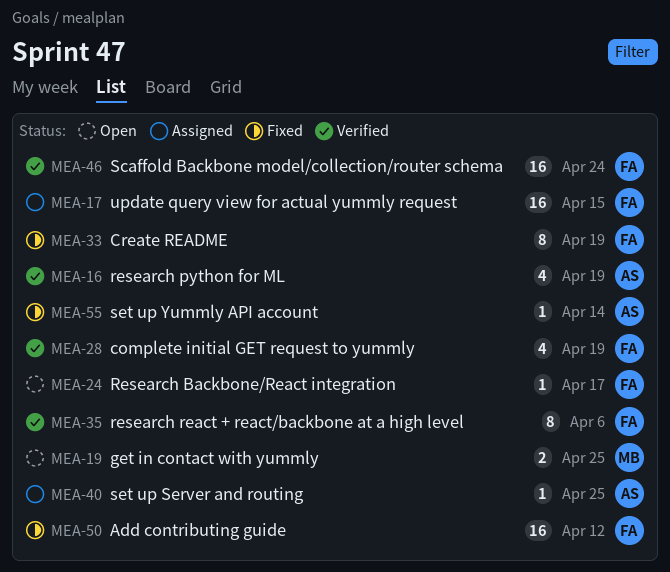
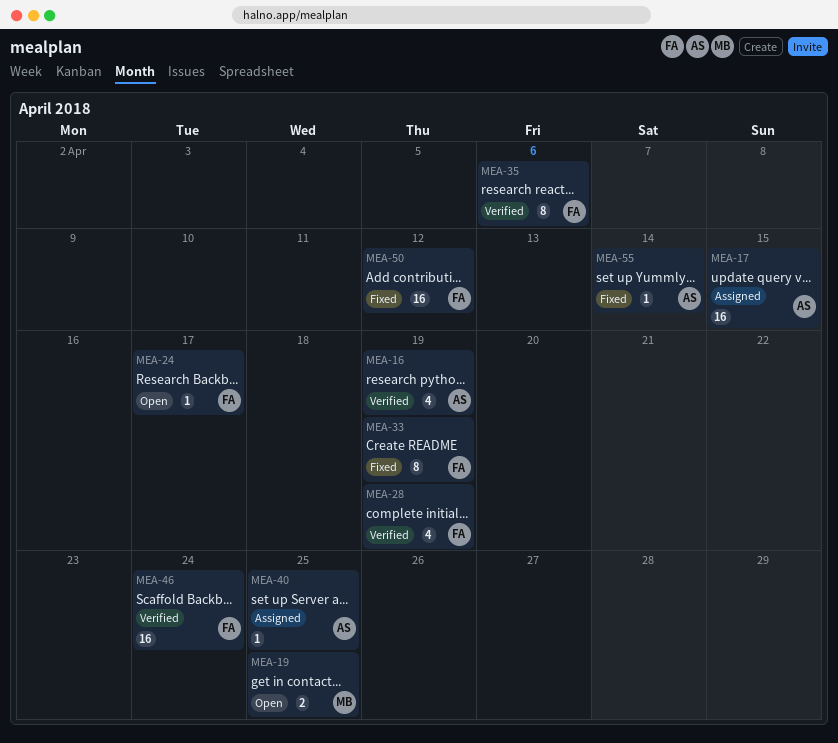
MEA-17, owner: FA -> AS

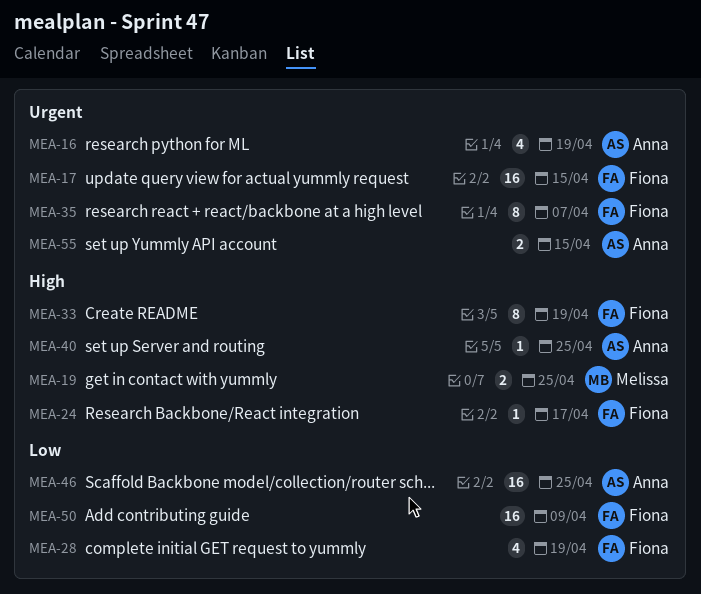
MEA-17, owner: Anna -> Fiona
MEA-35, due: Apr 6 -> Apr 7
MEA-46, owner: Fiona -> Anna
MEA-46, due: Apr 24 -> Apr 25
MEA-50, due: Apr 12 -> Apr 9
MEA-55, estimate: 1 -> 2
MEA-55, due: Apr 14 -> Apr 15

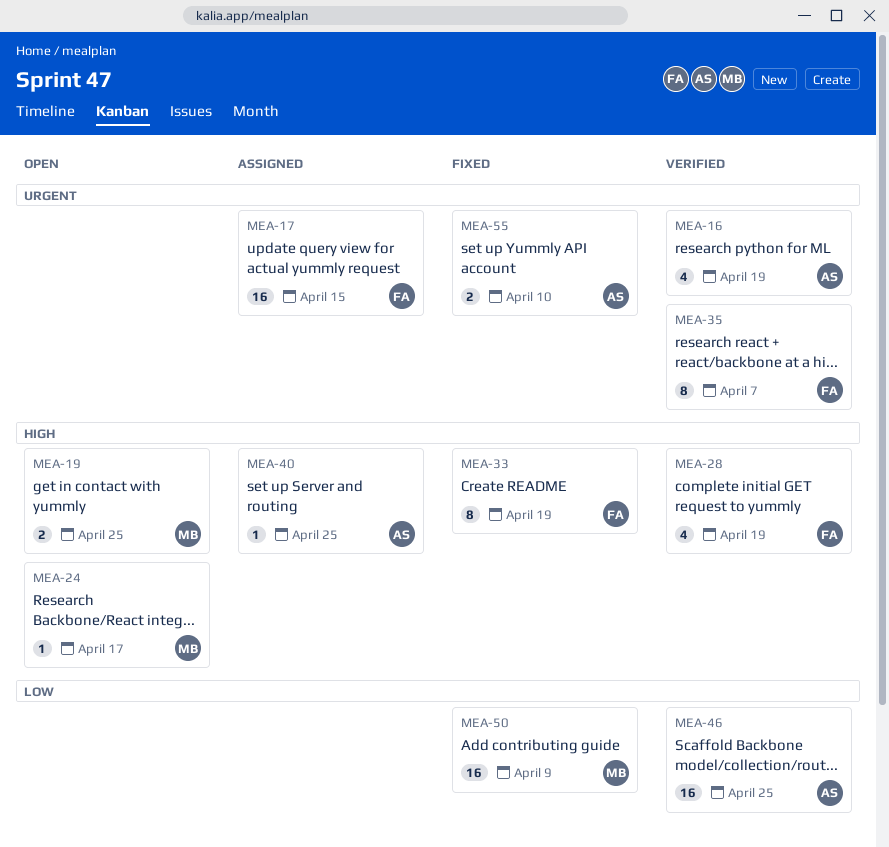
MEA-24, owner: Fiona -> Melissa
MEA-28, priority: Low -> High
MEA-50, owner: Fiona -> Melissa
MEA-55, due: Apr 15 -> Apr 10

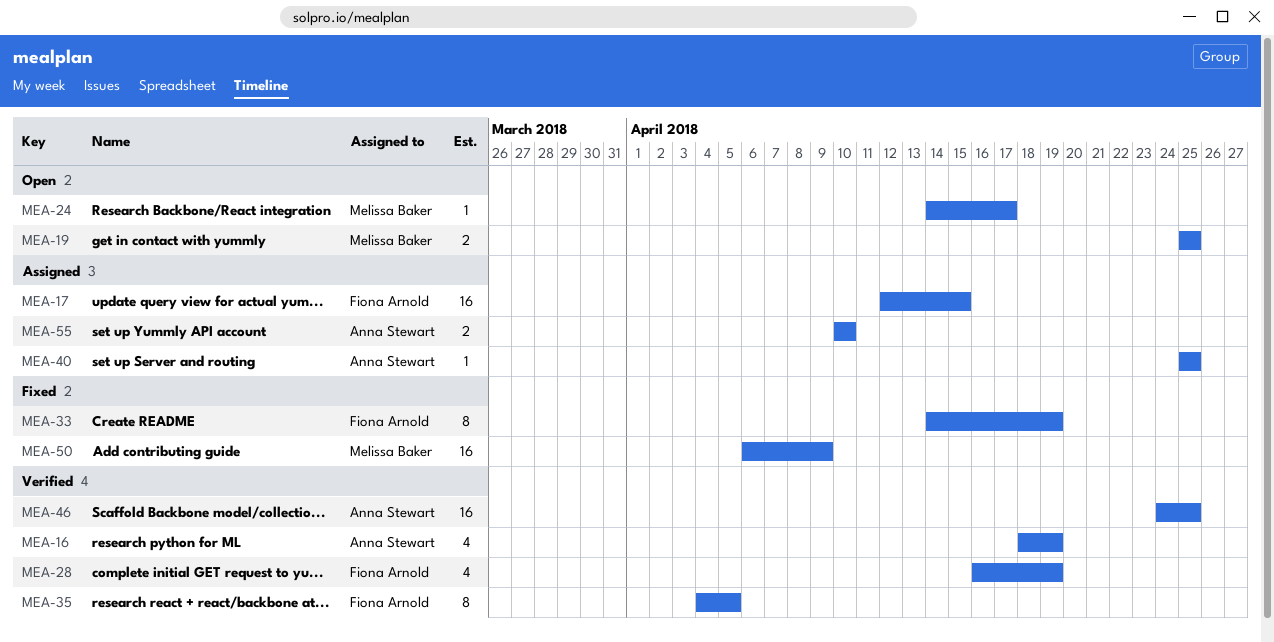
MEA-35, due: Apr 7 -> Apr 5
MEA-55, status: Fixed -> Assigned

